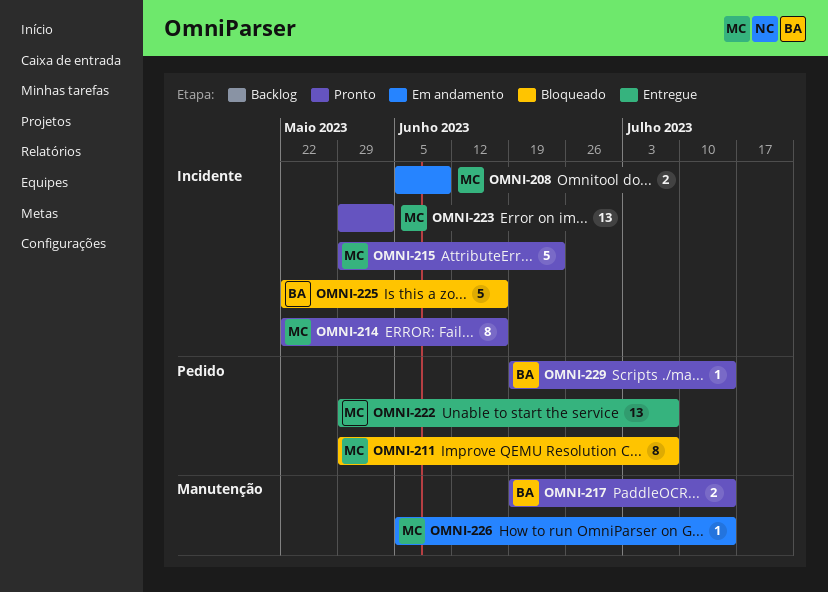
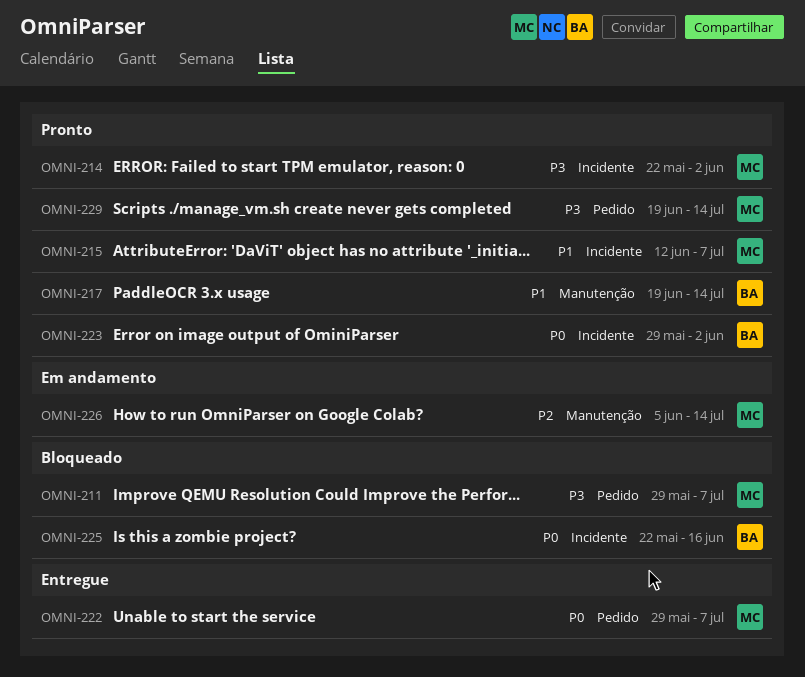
OMNI-208: present -> none
OMNI-214, due: Jun 16 -> Jun 2
OMNI-215, start: May 29 -> Jun 12
OMNI-215, due: Jun 23 -> Jul 7
OMNI-223, owner: MC -> BA
OMNI-229, owner: BA -> MC

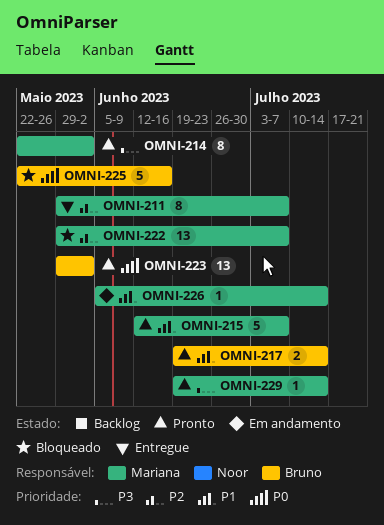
OMNI-211, status: Bloqueado -> Entregue
OMNI-211, priority: P3 -> P2
OMNI-222, status: Entregue -> Bloqueado
OMNI-222, priority: P0 -> P2
OMNI-226, priority: P2 -> P1

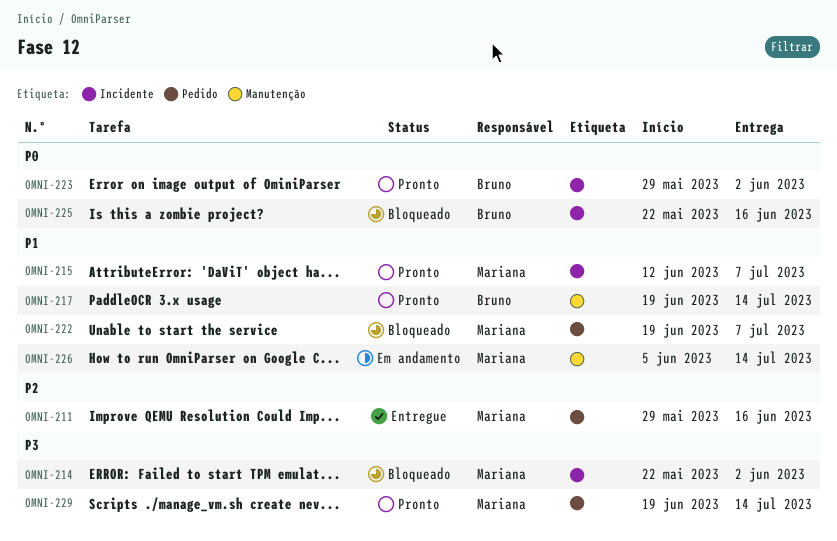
OMNI-211, due: Jul 7 -> Jun 16
OMNI-214, status: Pronto -> Bloqueado
OMNI-222, priority: P2 -> P1
OMNI-222, start: May 29 -> Jun 19

